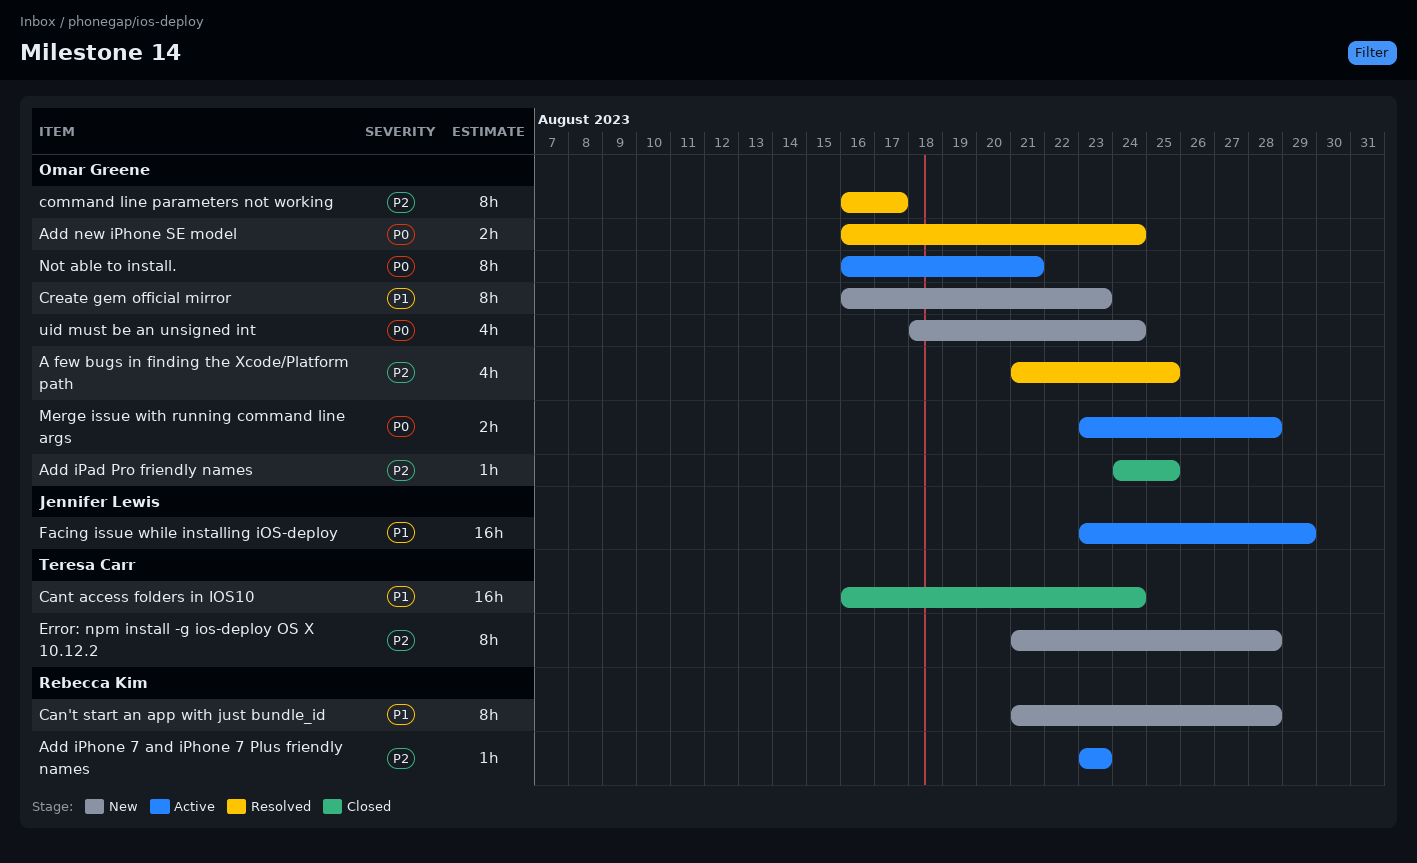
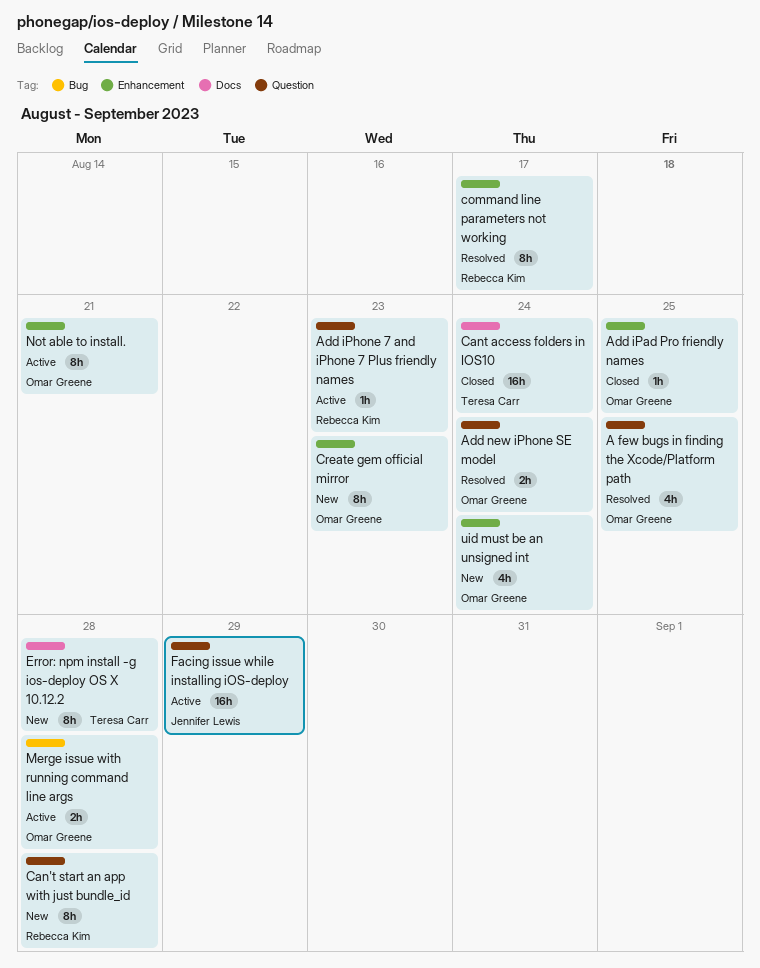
command line parameters not working, owner: Omar Greene -> Rebecca Kim

